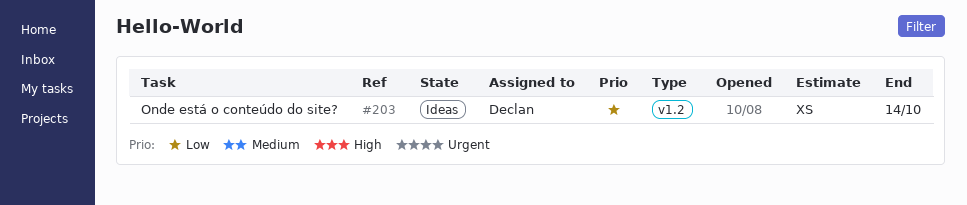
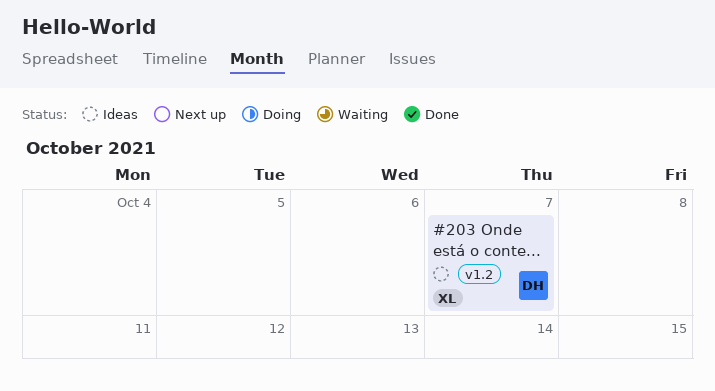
#203, estimate: XS -> XL
#203, due: Oct 14 -> Oct 7

